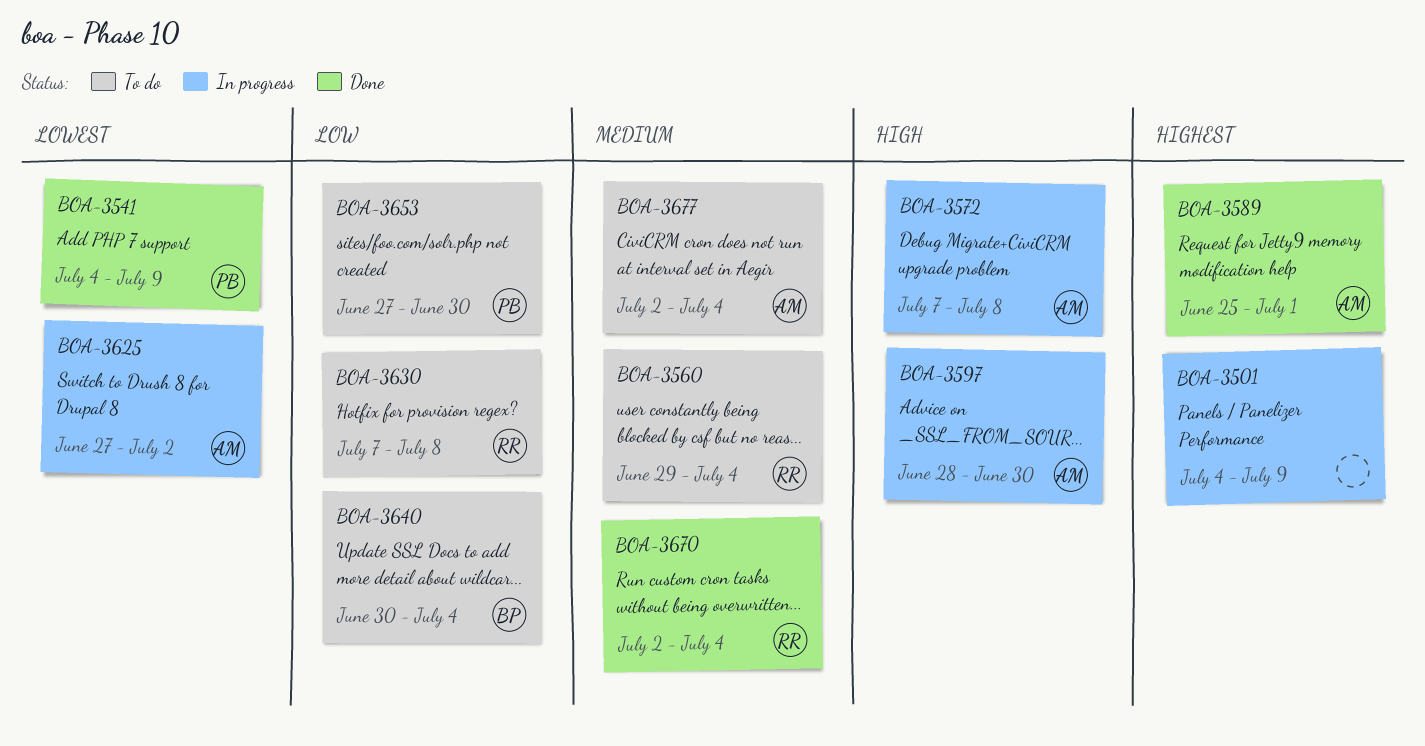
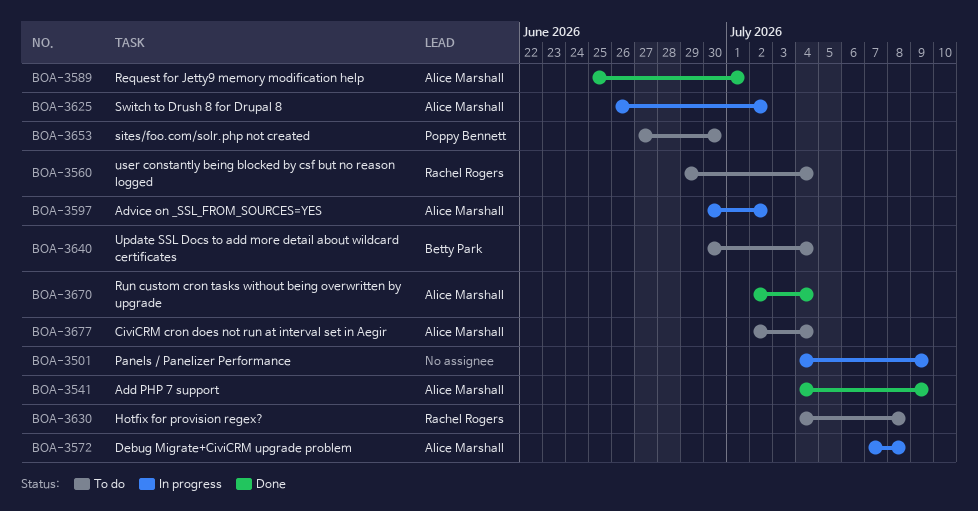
BOA-3541, owner: Poppy Bennett -> Alice Marshall
BOA-3597, start: Jun 28 -> Jun 30
BOA-3597, due: Jun 30 -> Jul 2
BOA-3625, start: Jun 27 -> Jun 26
BOA-3630, start: Jul 7 -> Jul 4
BOA-3670, owner: Rachel Rogers -> Alice Marshall

